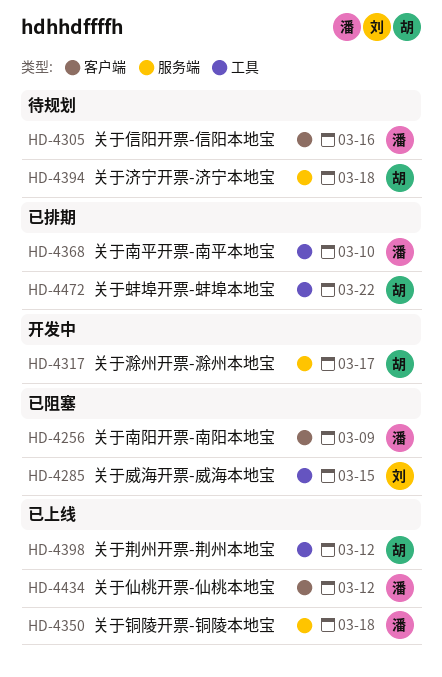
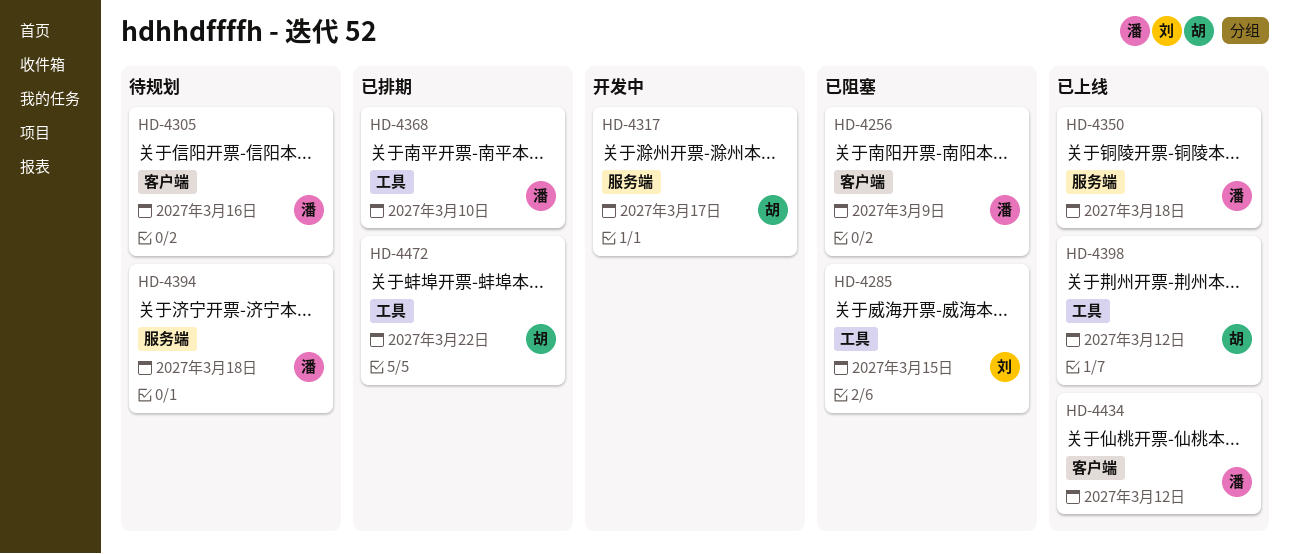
HD-4394, owner: 胡 -> 潘

